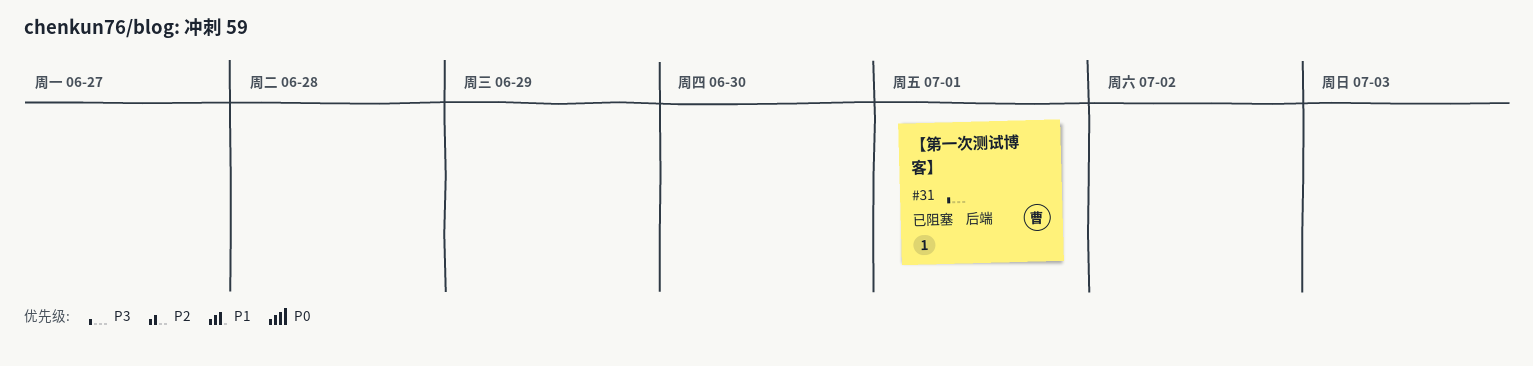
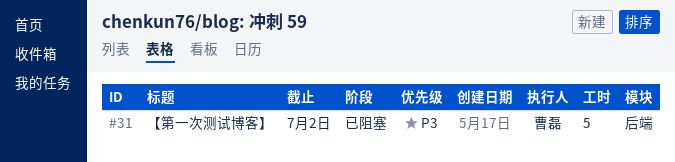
#31, estimate: 1 -> 5
#31, due: Jul 1 -> Jul 2

